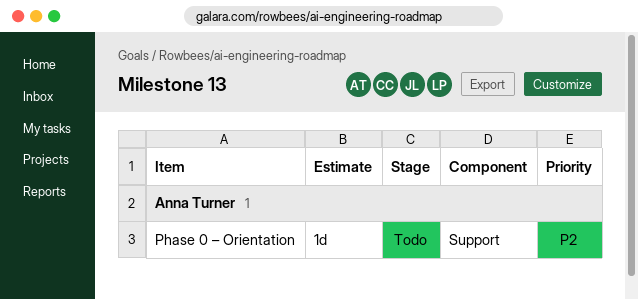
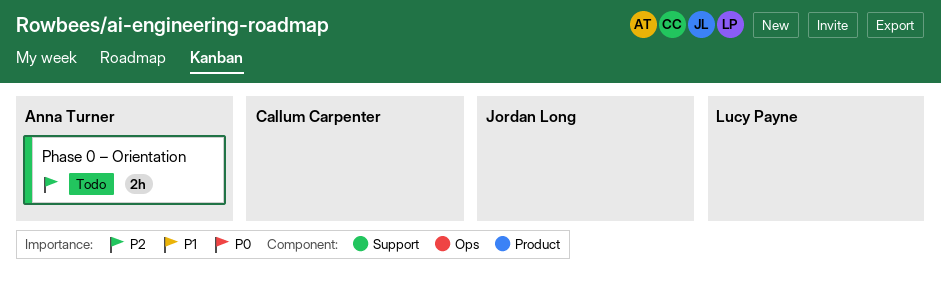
Phase 0 – Orientation, estimate: 1d -> 2h

